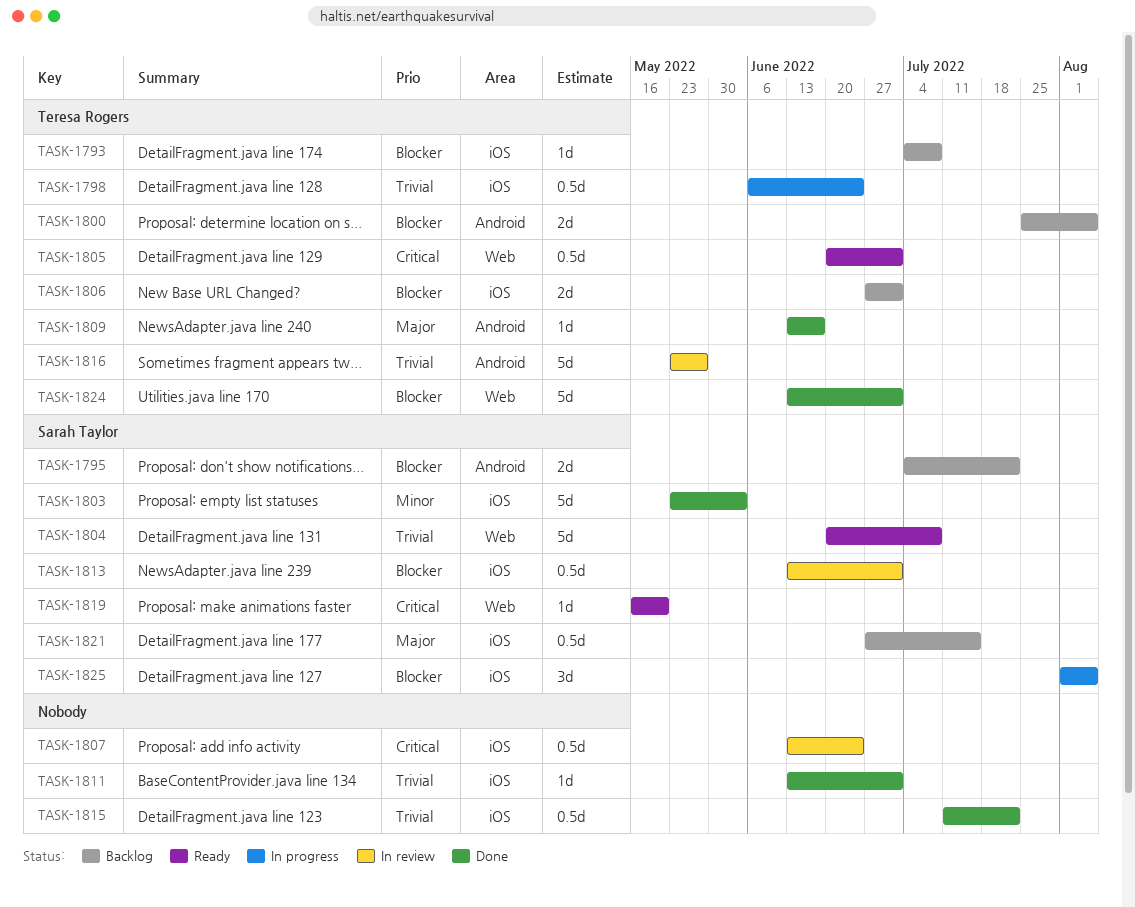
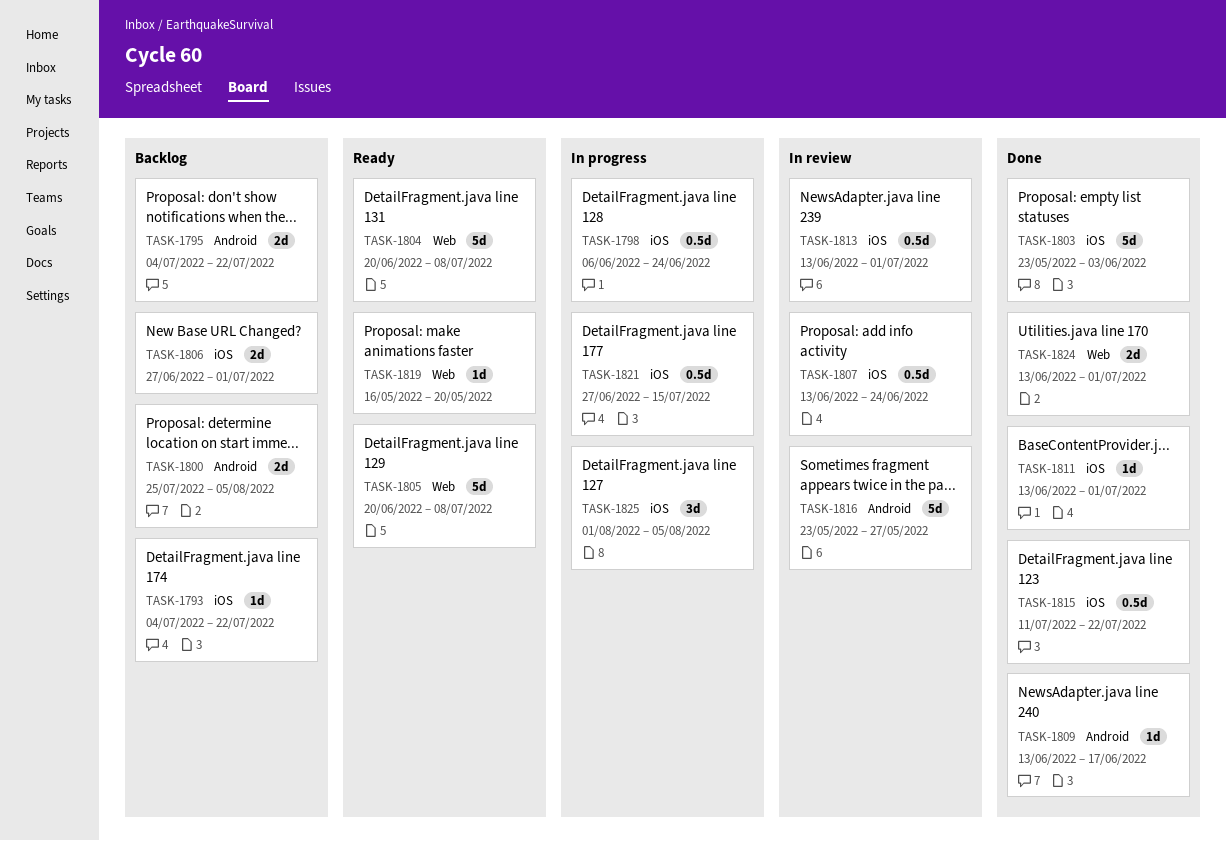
TASK-1793, due: Jul 8 -> Jul 22
TASK-1805, estimate: 0.5d -> 5d
TASK-1805, due: Jul 1 -> Jul 8
TASK-1821, status: Backlog -> In progress
TASK-1824, estimate: 5d -> 2d

